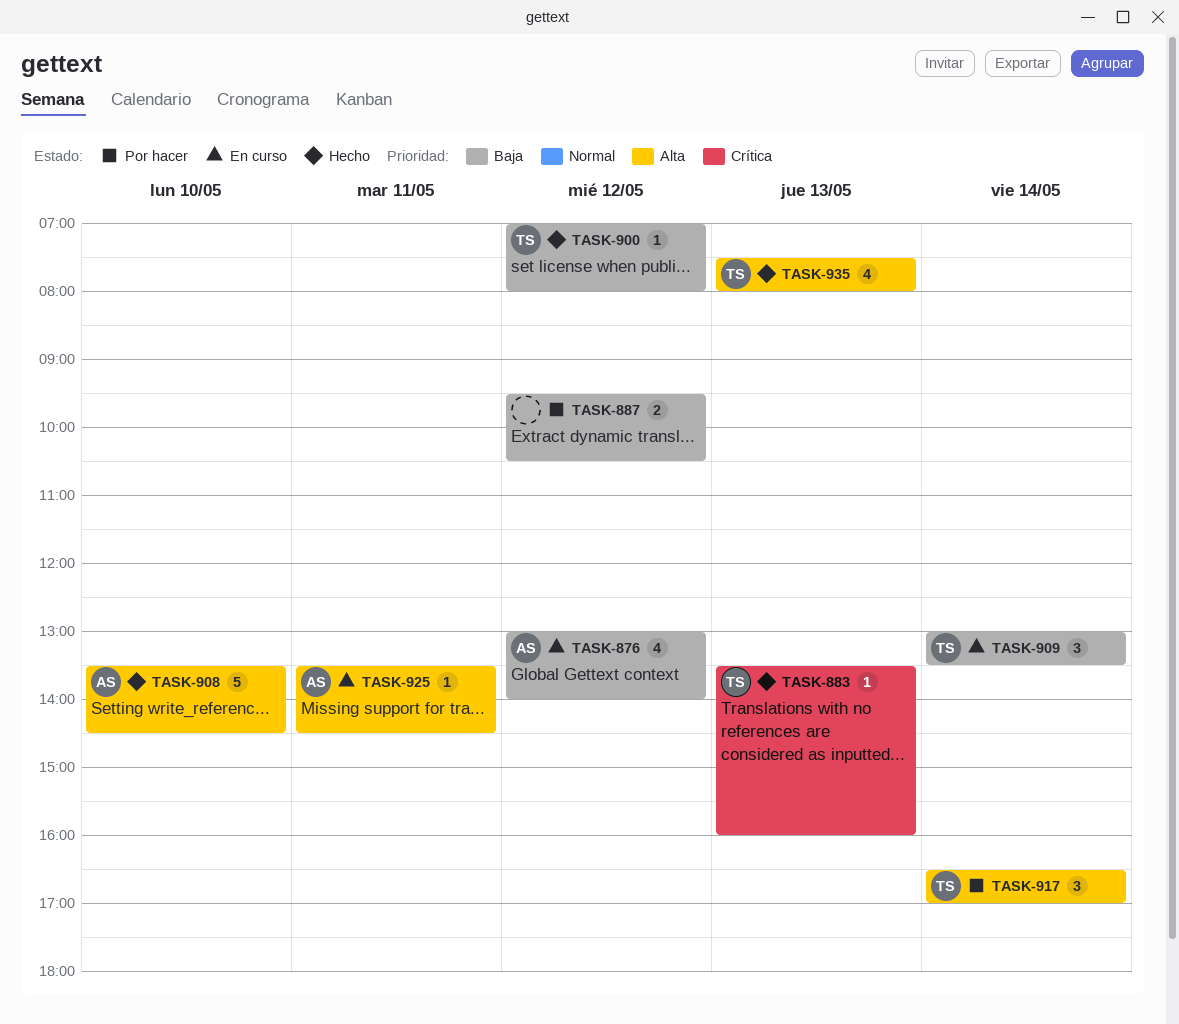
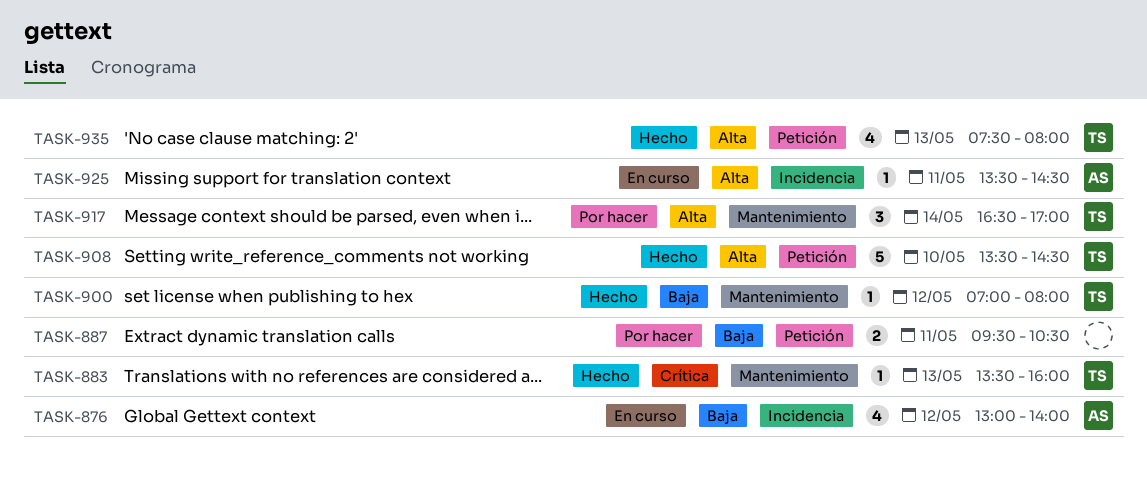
TASK-887, day: May 12 -> May 11
TASK-908, owner: AS -> TS
TASK-909: present -> none

